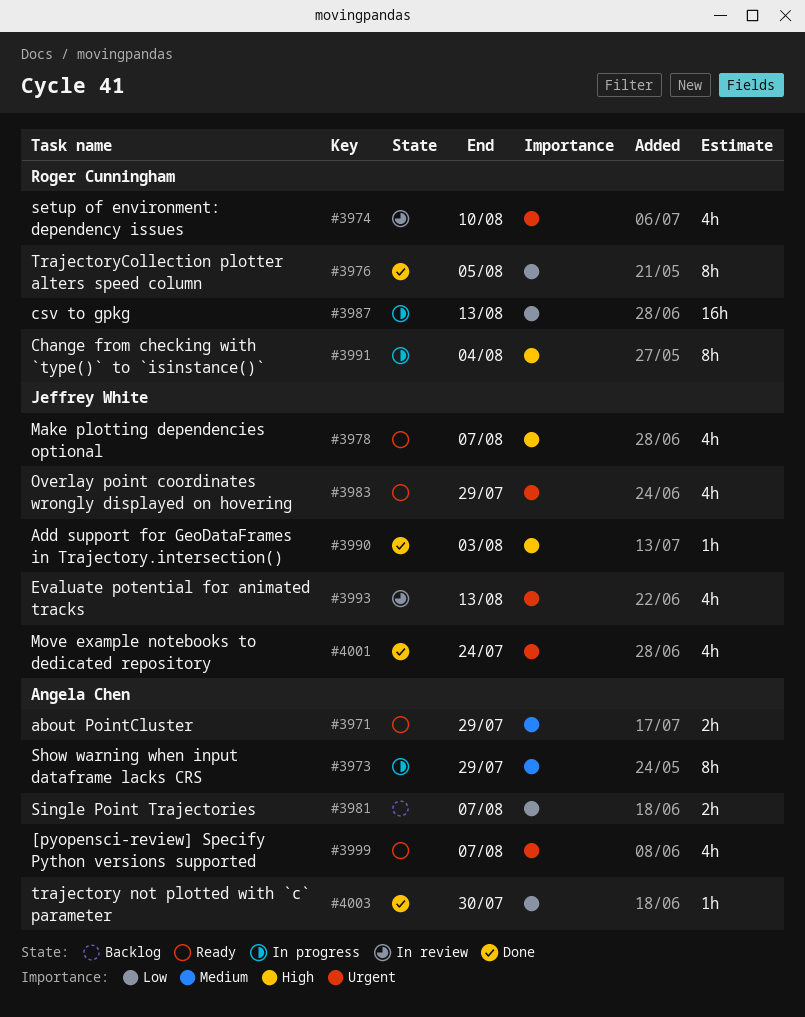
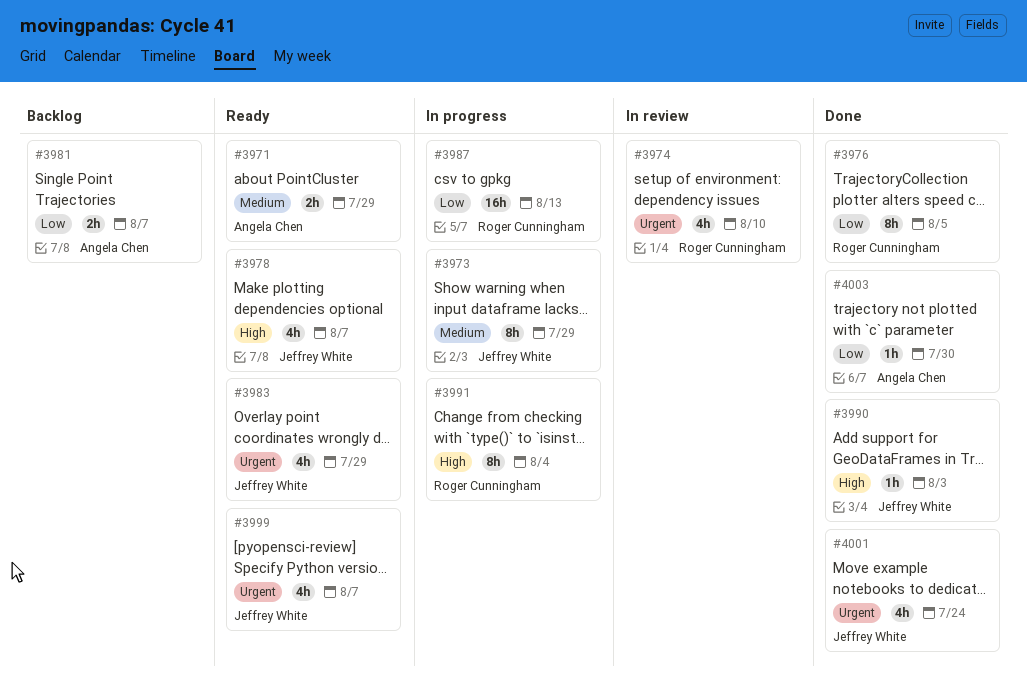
#3973, owner: Angela Chen -> Jeffrey White
#3993: present -> none
#3999, owner: Angela Chen -> Jeffrey White

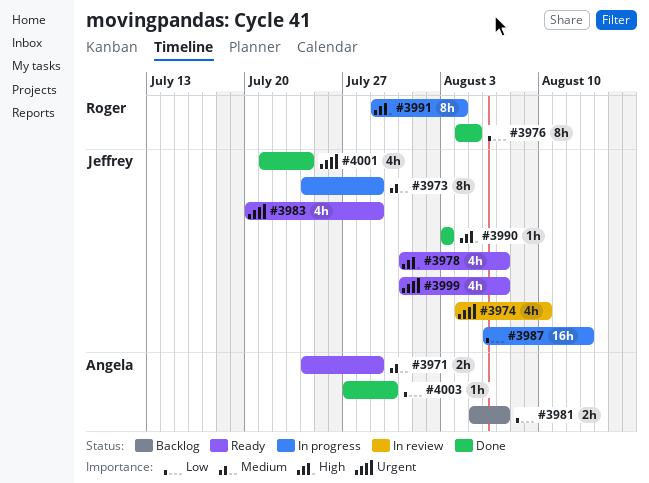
#3974, owner: Roger Cunningham -> Jeffrey White
#3987, owner: Roger Cunningham -> Jeffrey White

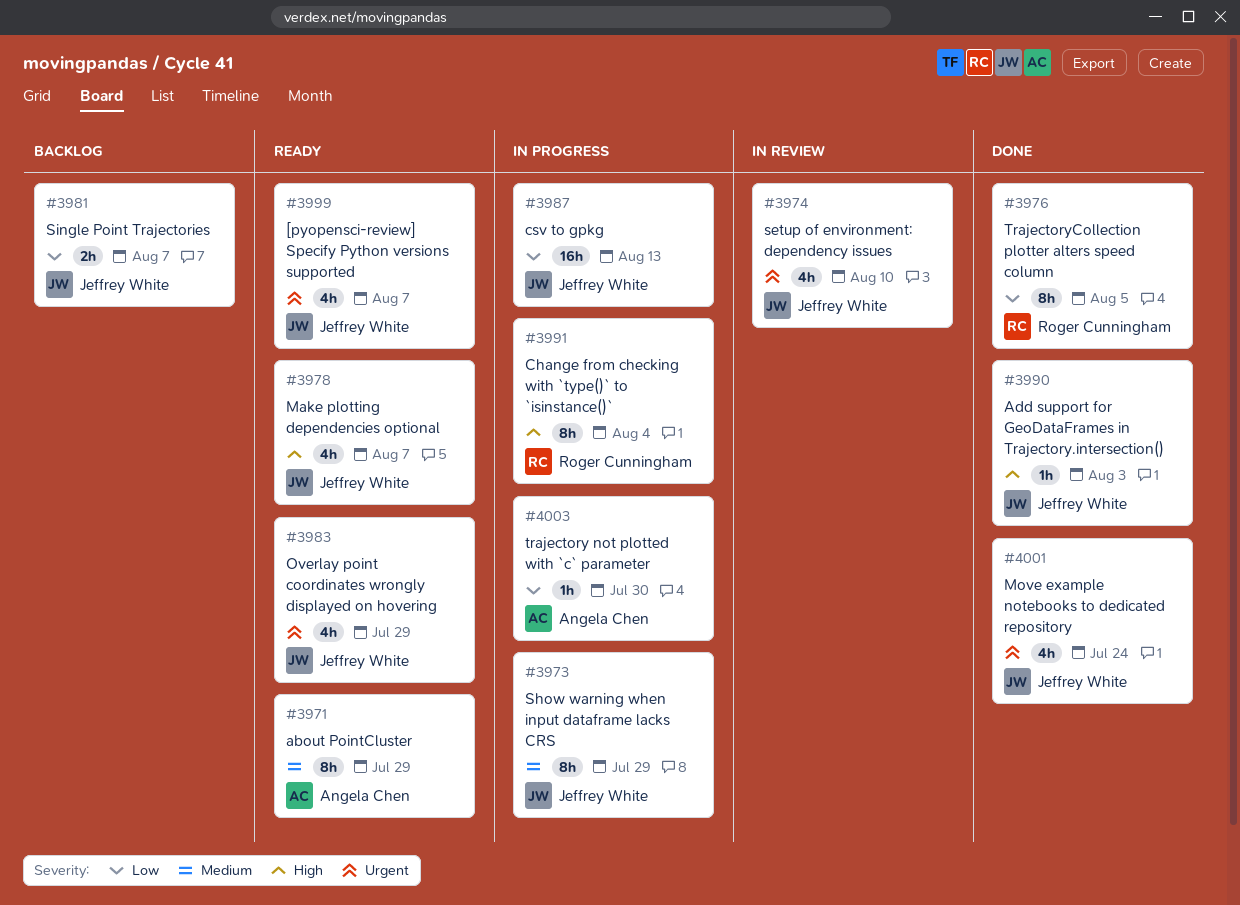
#3971, estimate: 2h -> 8h
#3981, owner: Angela Chen -> Jeffrey White
#4003, status: Done -> In progress

